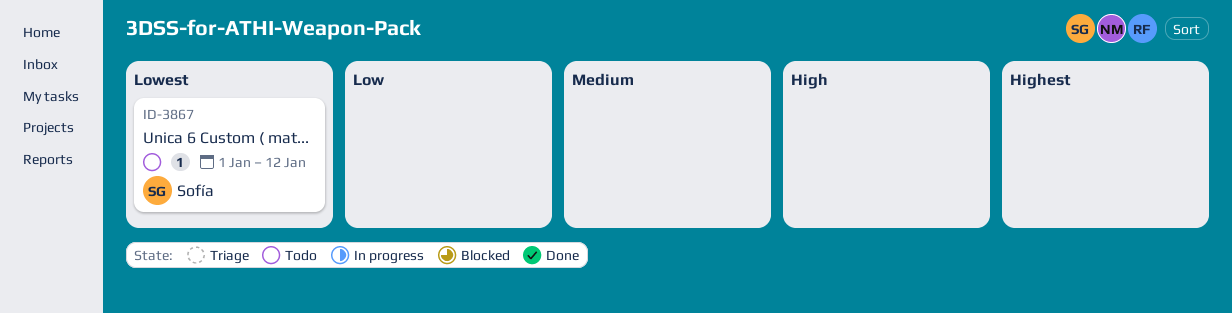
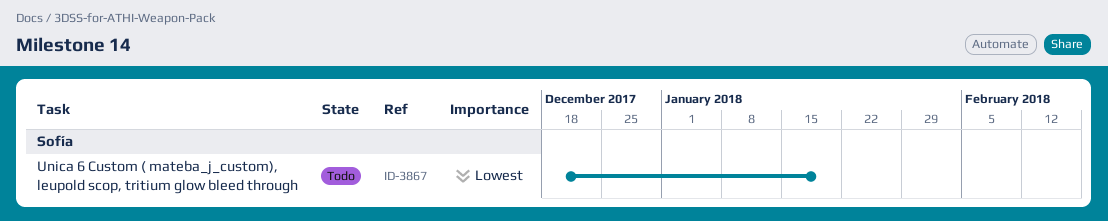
ID-3867, start: Jan 1 -> Dec 18
ID-3867, due: Jan 12 -> Jan 19

